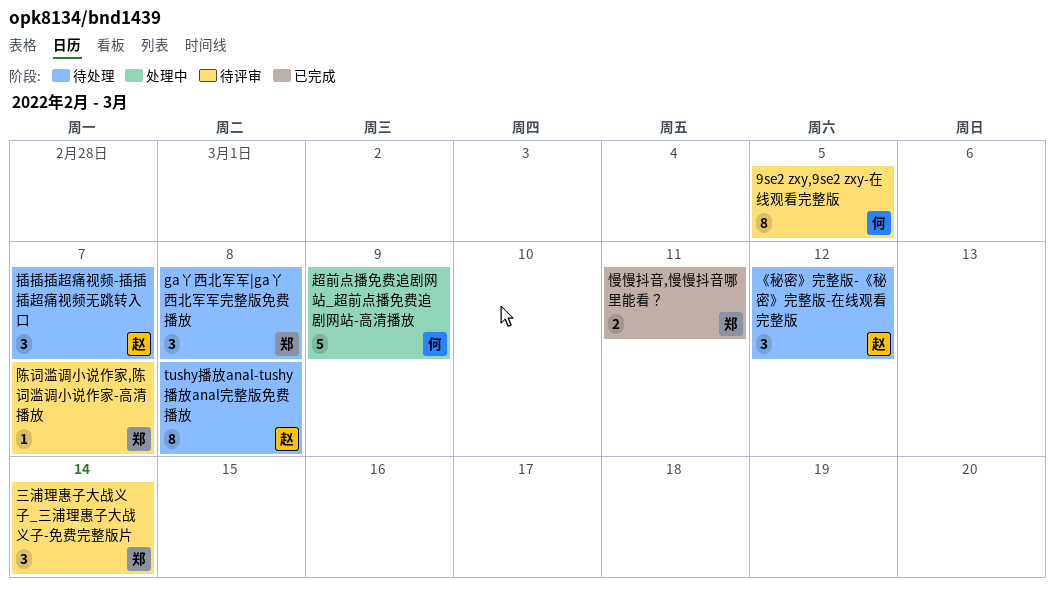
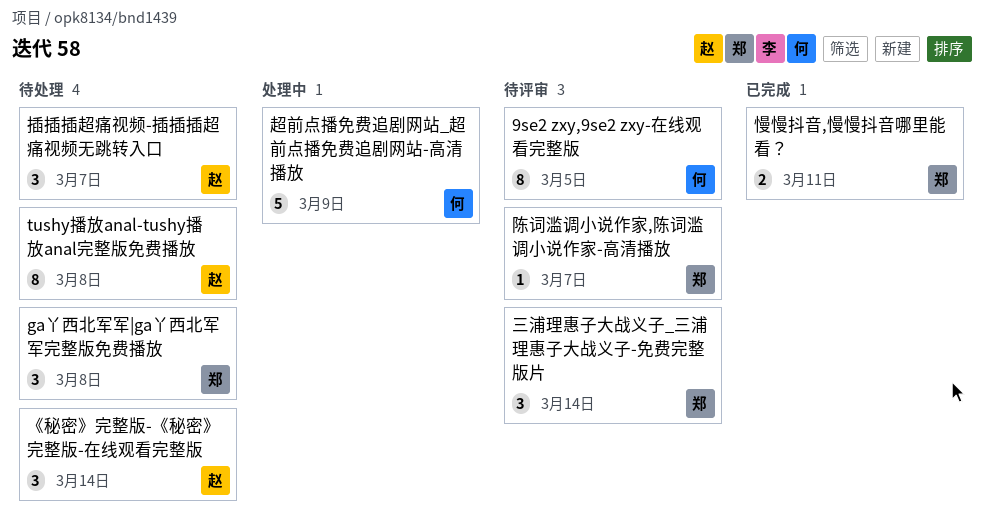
《秘密》完整版-《秘密》完整版-在线观看完整版, due: Mar 12 -> Mar 14

